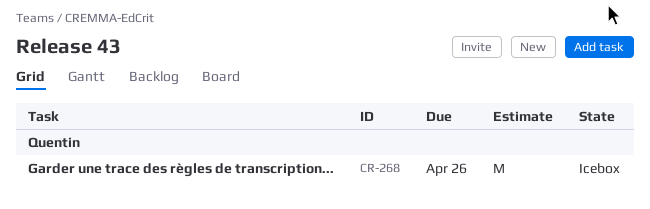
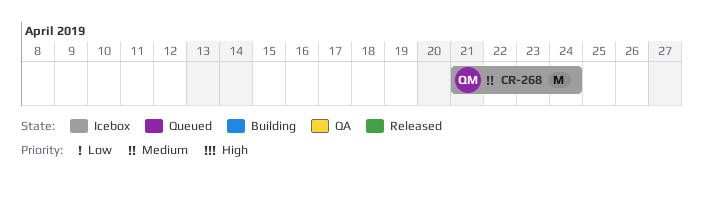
CR-268, due: Apr 26 -> Apr 24

